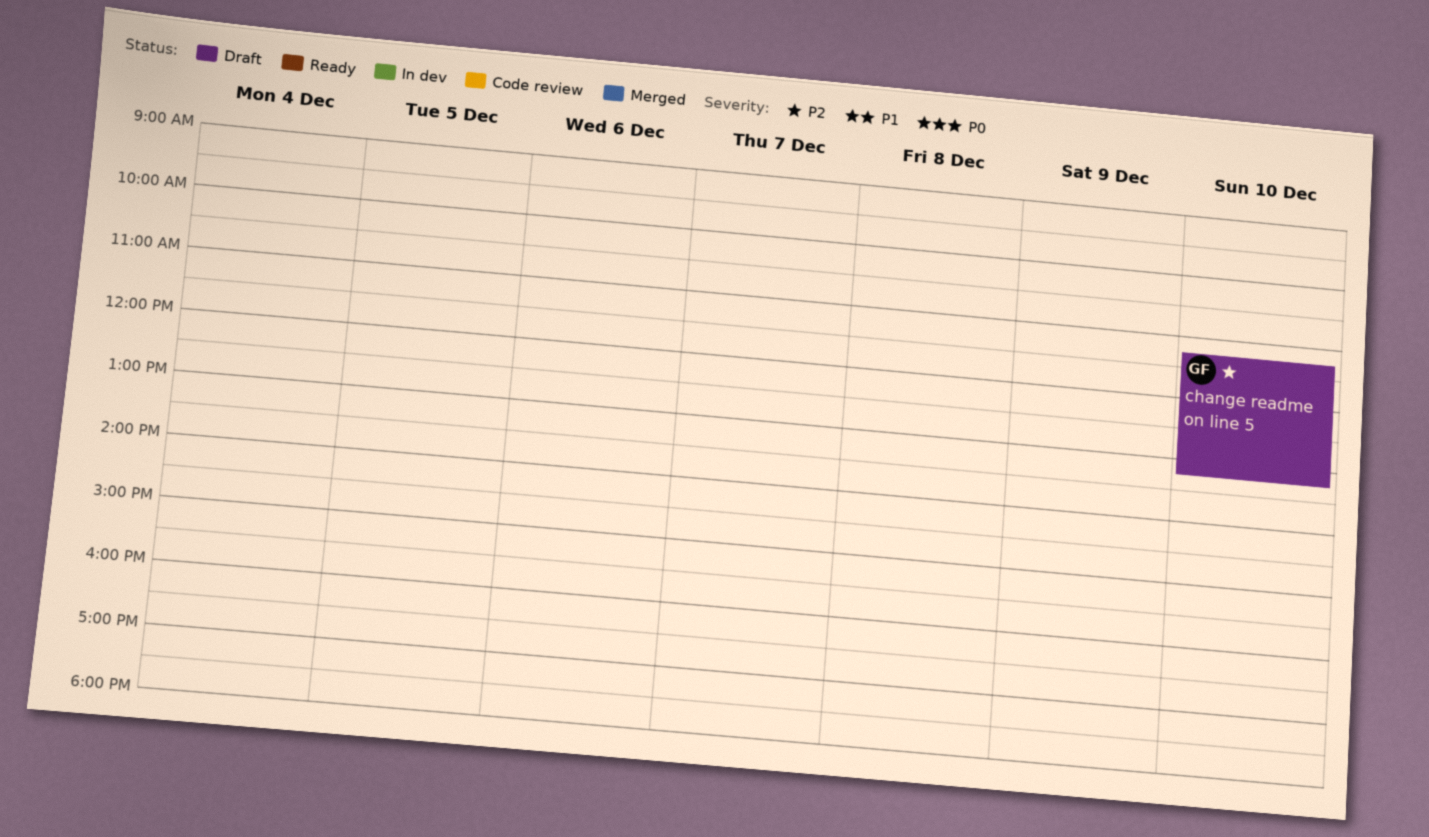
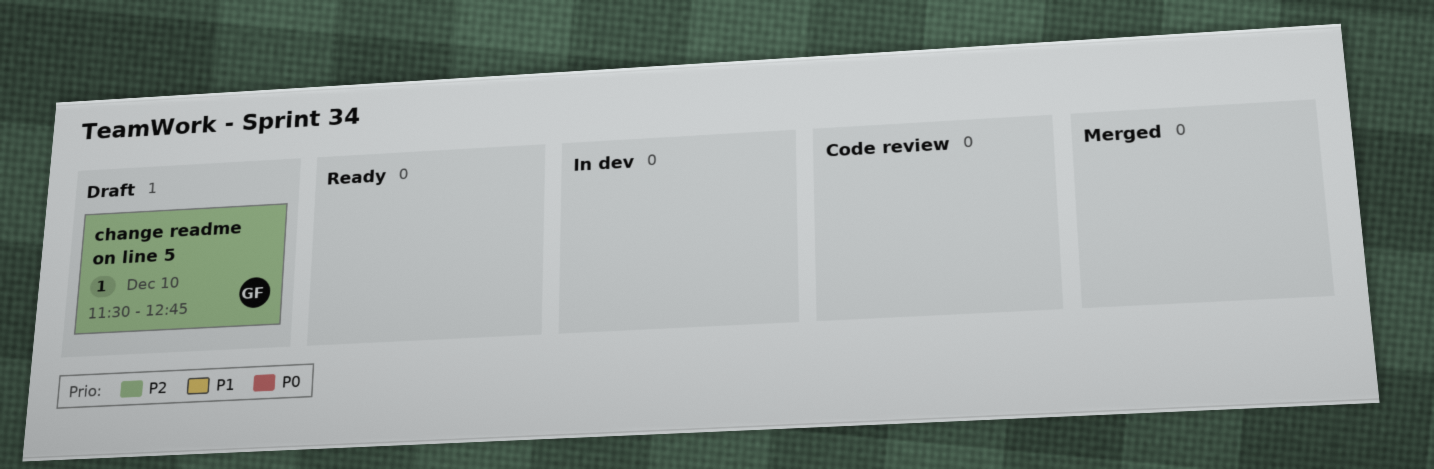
change readme on line 5, begins: 11:15 -> 11:30
change readme on line 5, ends: 13:15 -> 12:45

